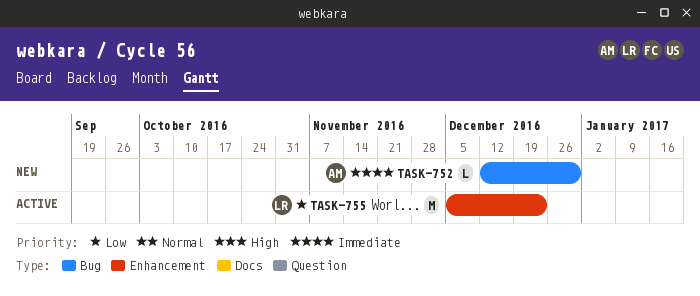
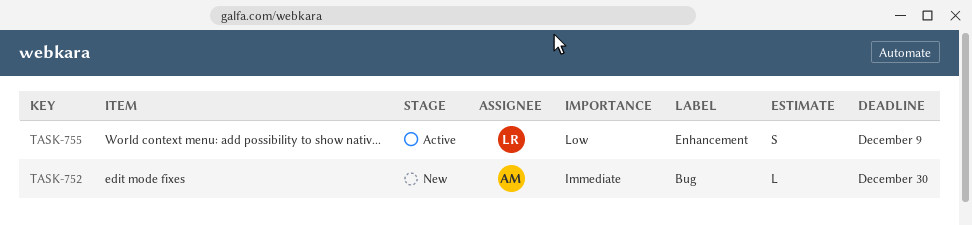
TASK-755, estimate: M -> S
TASK-755, due: Dec 23 -> Dec 9

